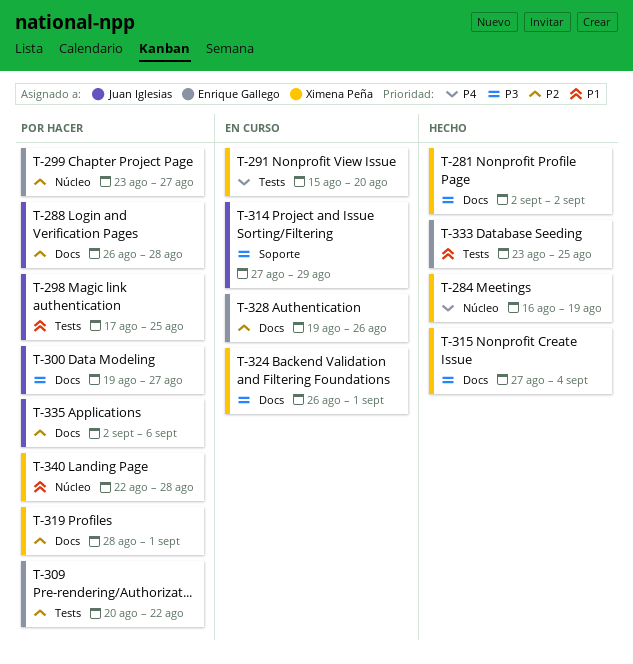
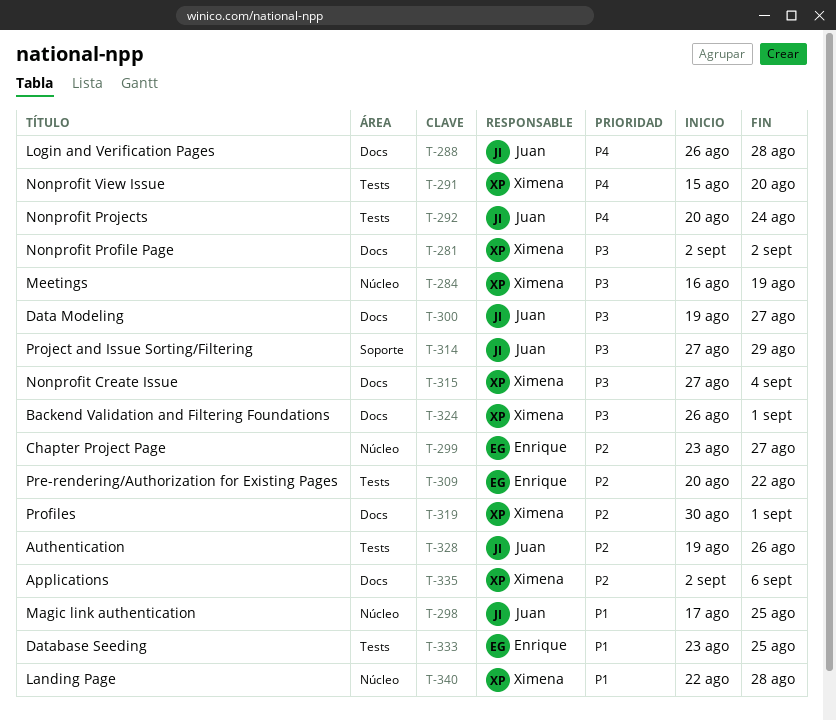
T-284, priority: P4 -> P3
T-288, priority: P2 -> P4
T-292: none -> present
T-298, label: Tests -> Núcleo
T-319, start: Aug 28 -> Aug 30
T-328, owner: Enrique Gallego -> Juan Iglesias
T-328, label: Docs -> Tests
T-335, owner: Juan Iglesias -> Ximena Peña

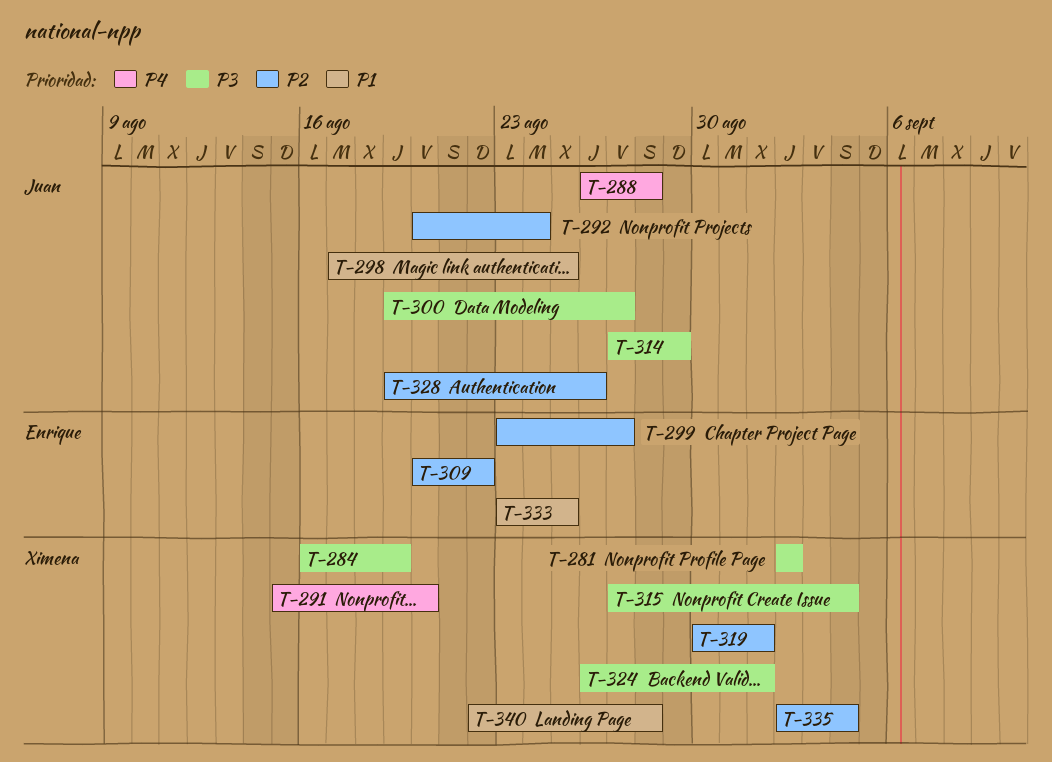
T-292, priority: P4 -> P2
T-335, due: Sep 6 -> Sep 4

